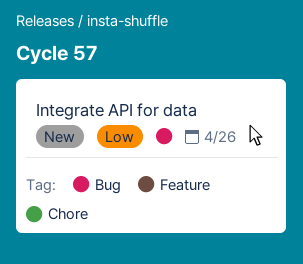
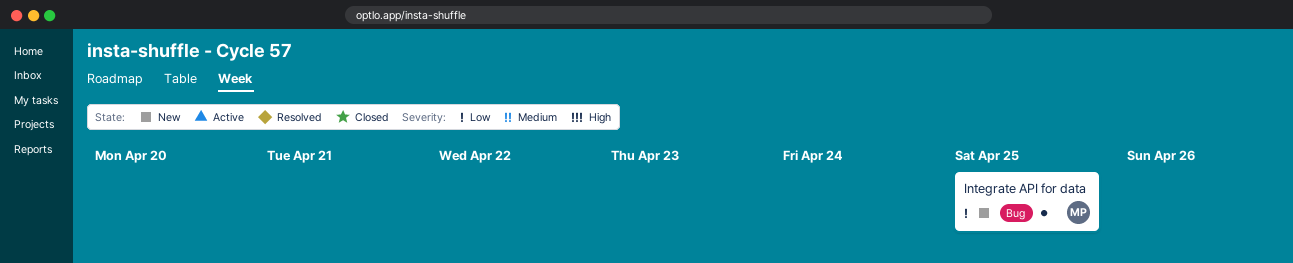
Integrate API for data, due: Apr 26 -> Apr 25

